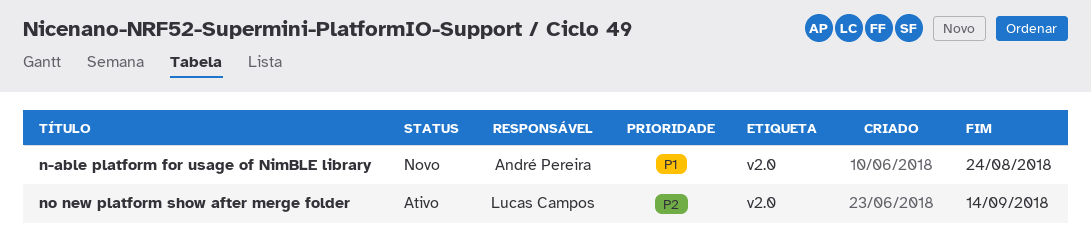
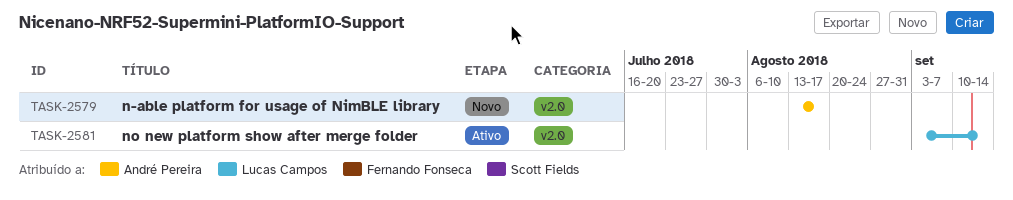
n-able platform for usage of NimBLE library, due: Aug 24 -> Aug 17

